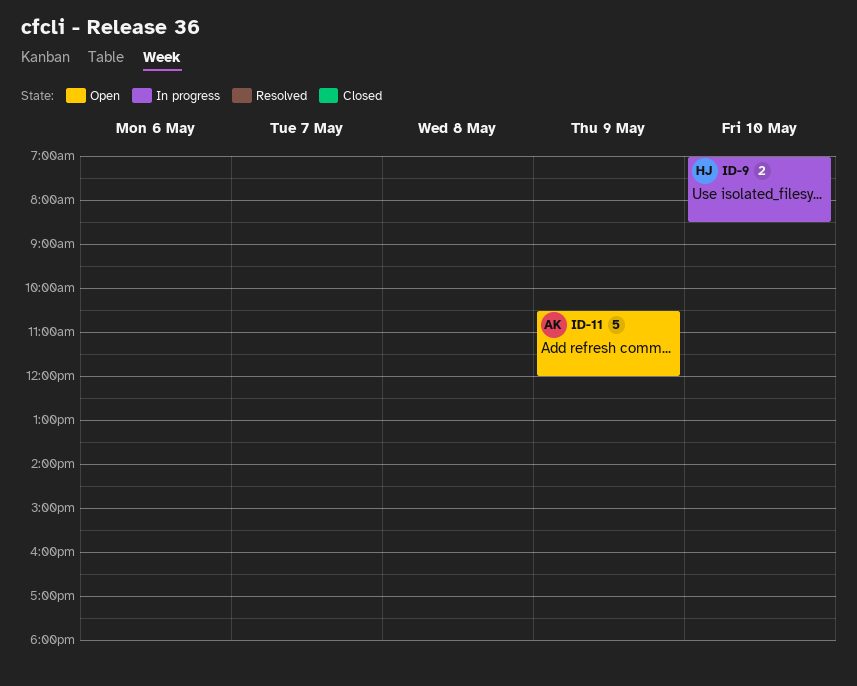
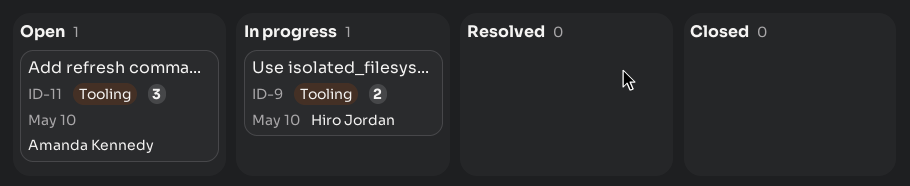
ID-11, estimate: 5 -> 3
ID-11, day: May 9 -> May 10

